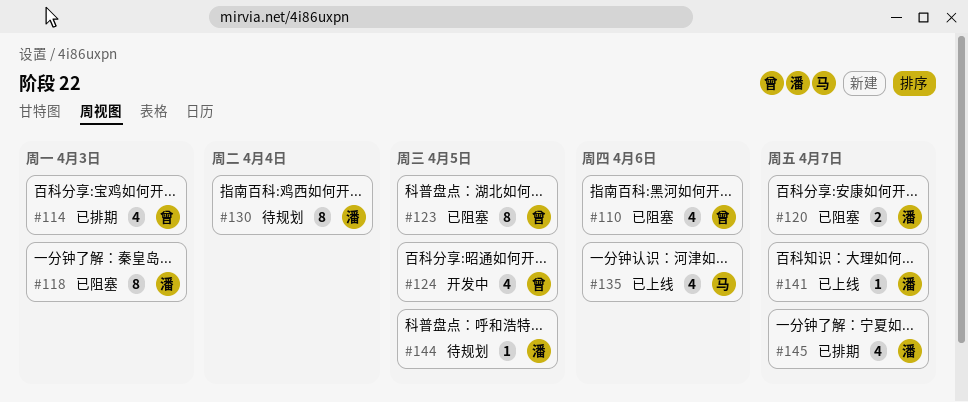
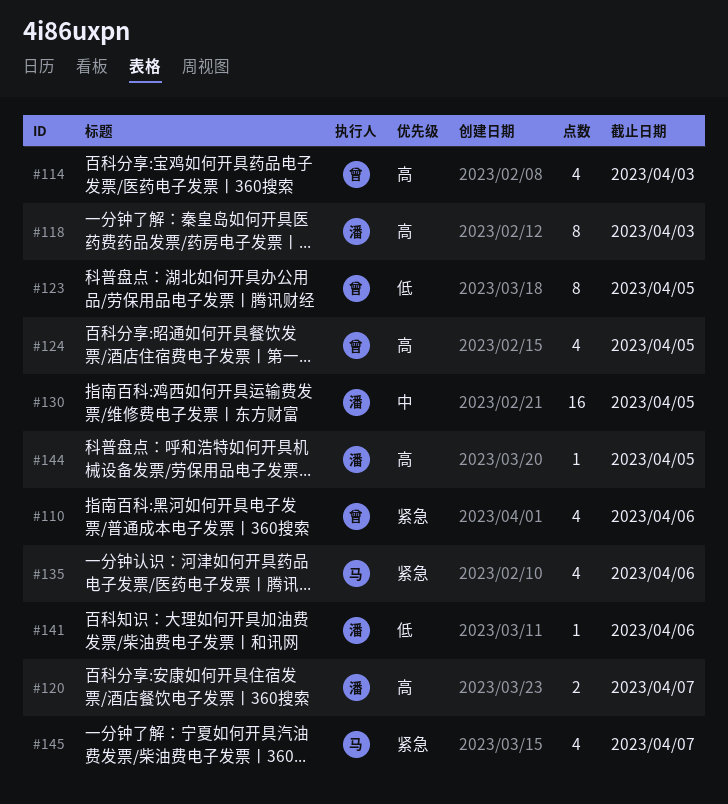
#130, estimate: 8 -> 16
#130, due: Apr 4 -> Apr 5
#141, due: Apr 7 -> Apr 6
#145, owner: 潘 -> 马

